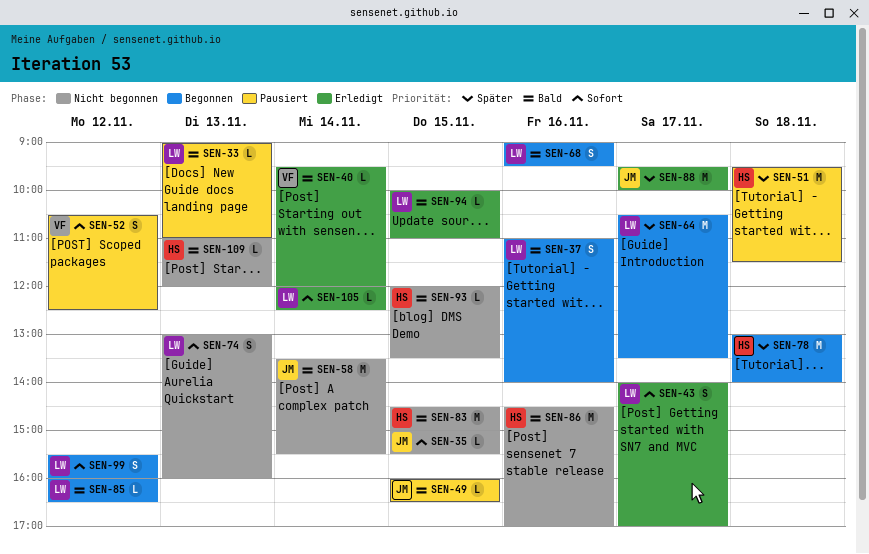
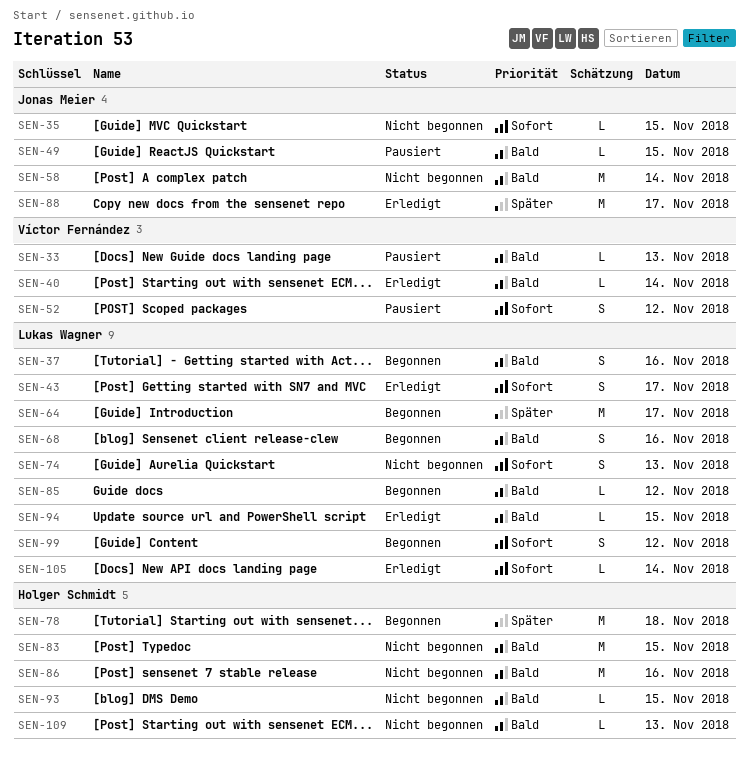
SEN-33, owner: Lukas Wagner -> Víctor Fernández
SEN-51: present -> none

